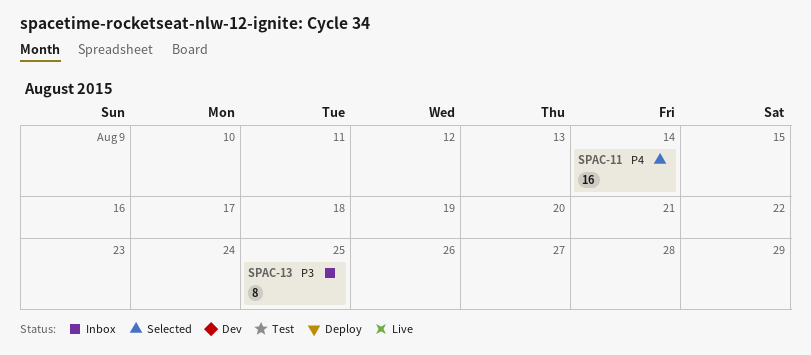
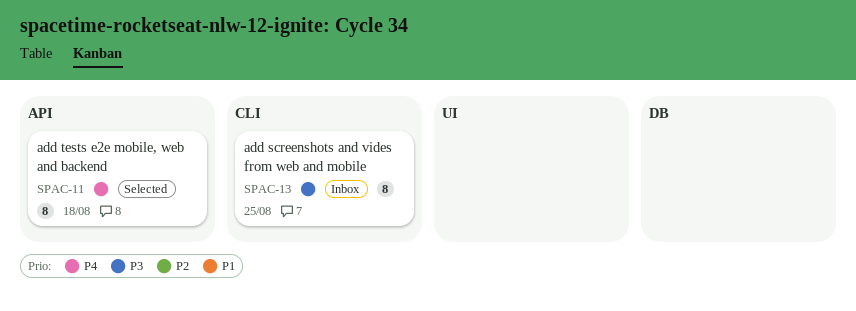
SPAC-11, estimate: 16 -> 8
SPAC-11, due: Aug 14 -> Aug 18

